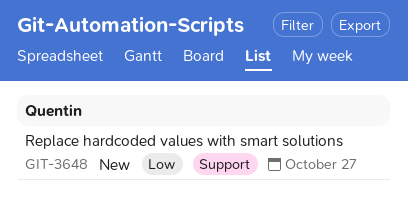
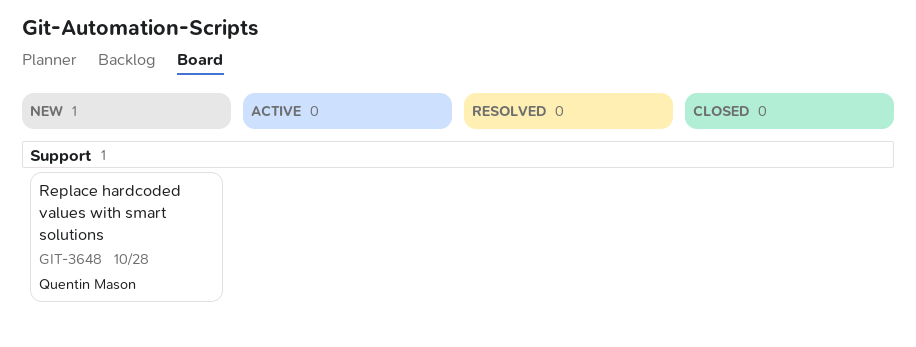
GIT-3648, due: Oct 27 -> Oct 28

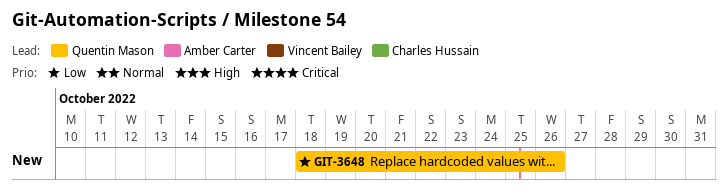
GIT-3648, due: Oct 28 -> Oct 26

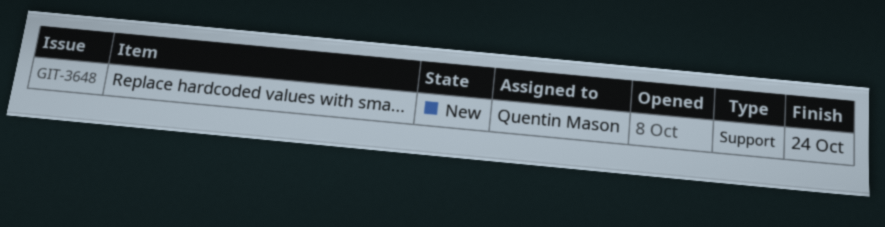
GIT-3648, due: Oct 26 -> Oct 24

